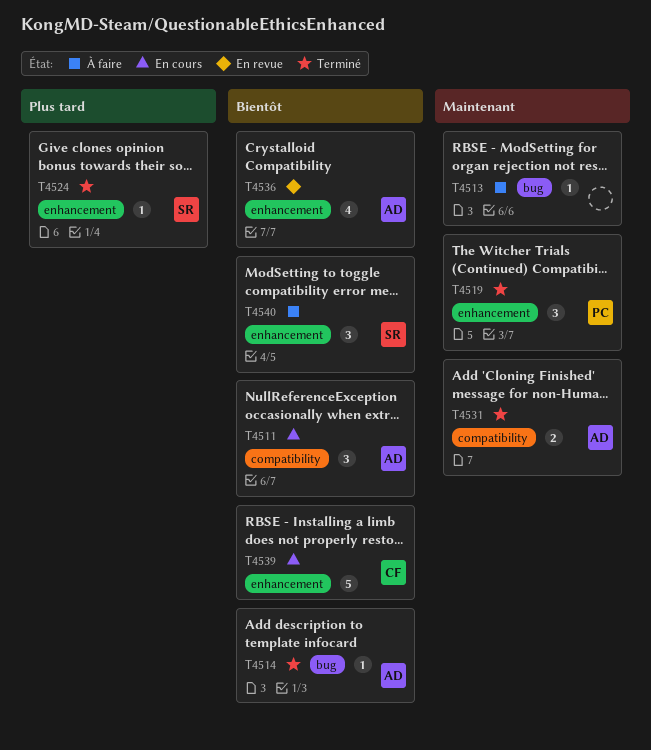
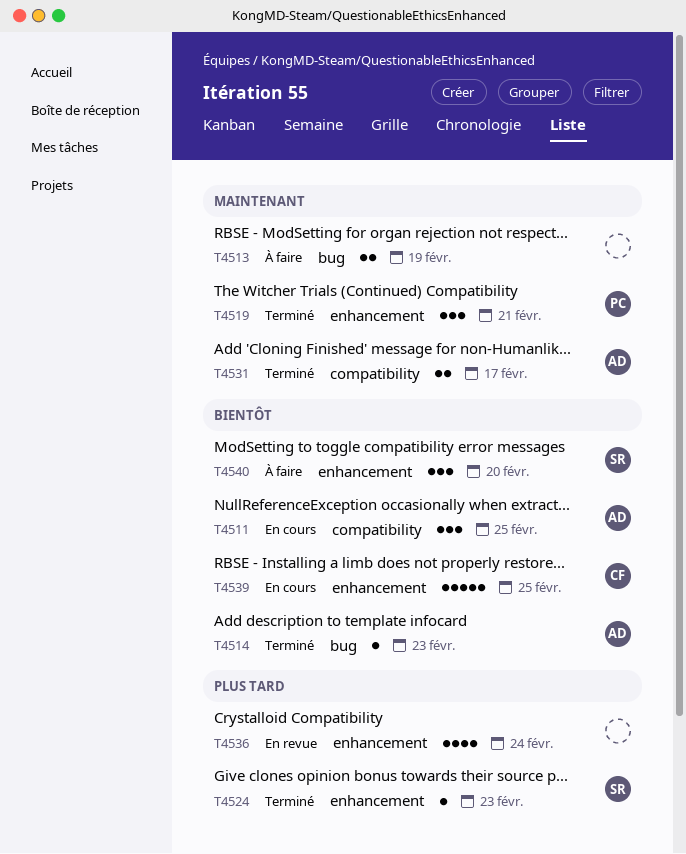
T4513, estimate: 1 -> 2
T4536, owner: AD -> none
T4536, priority: Bientôt -> Plus tard

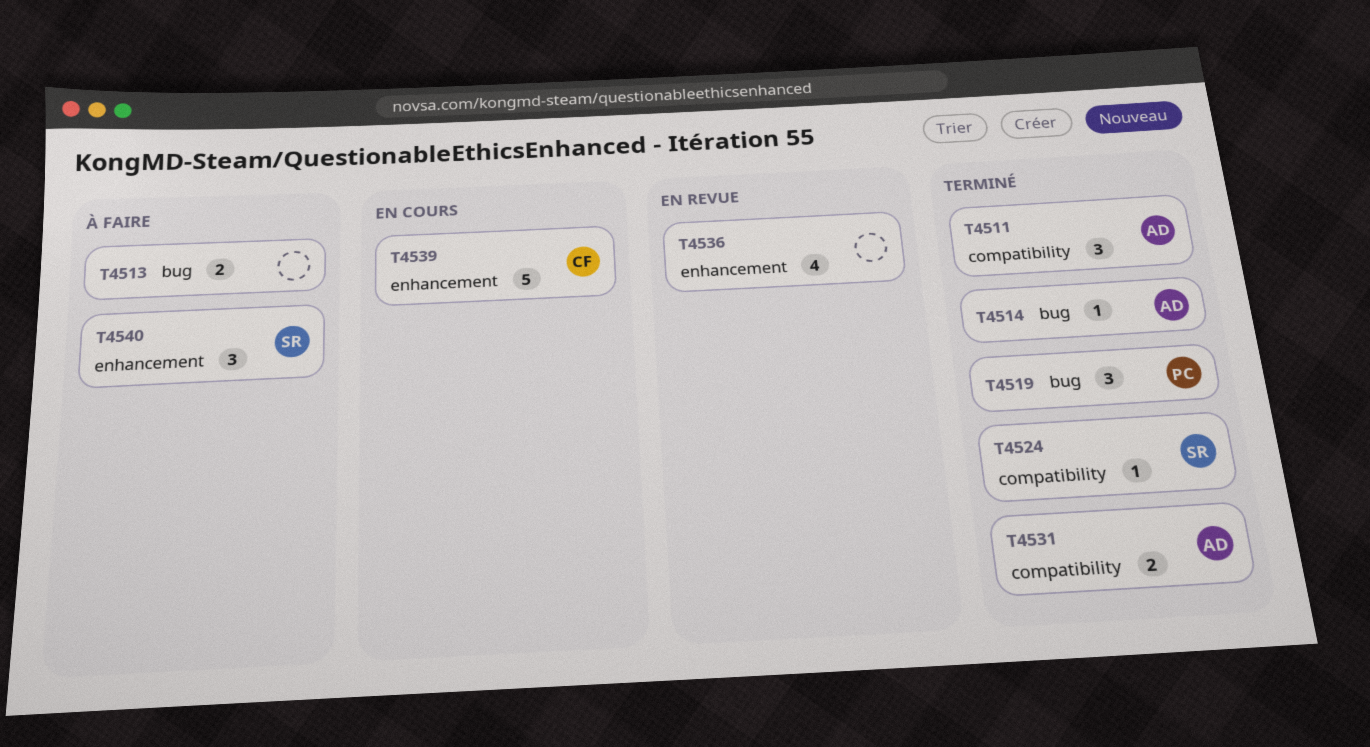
T4511, status: En cours -> Terminé
T4519, label: enhancement -> bug
T4524, label: enhancement -> compatibility

